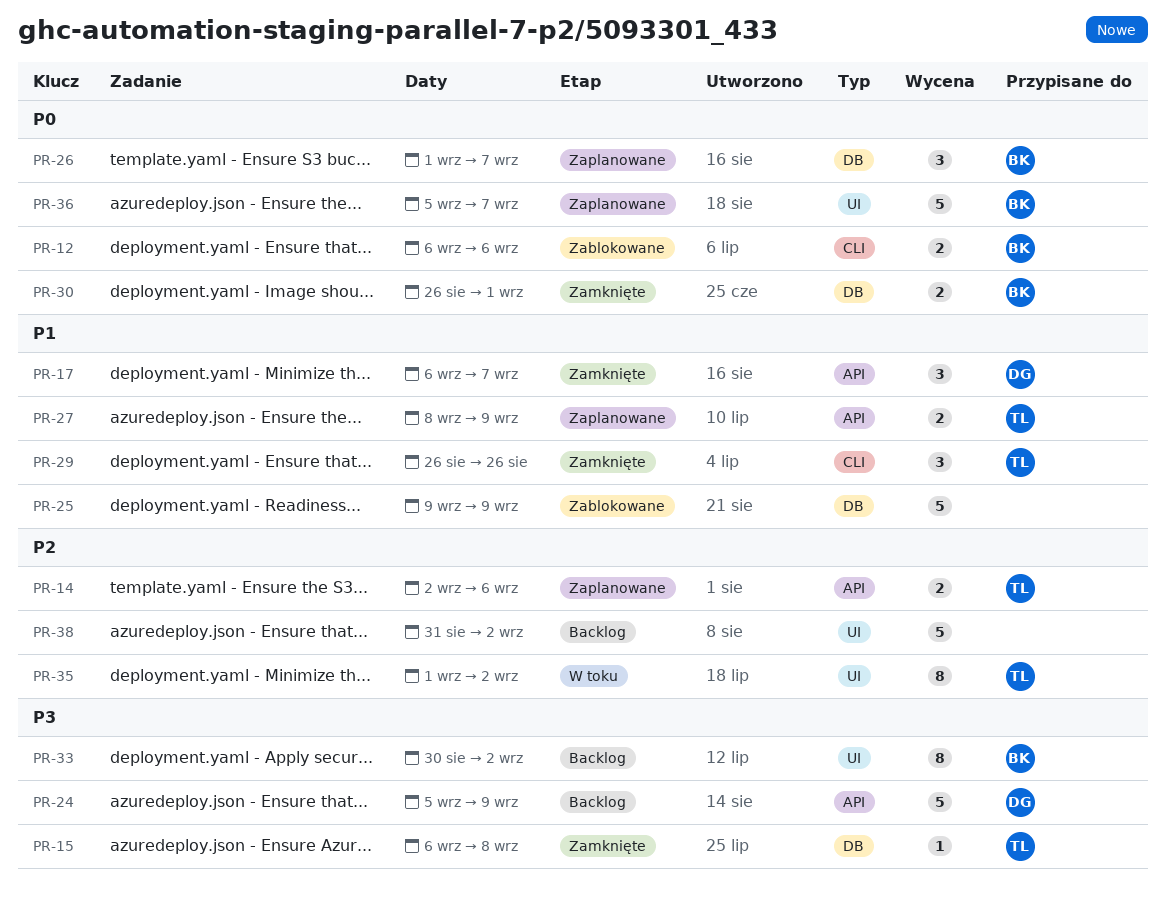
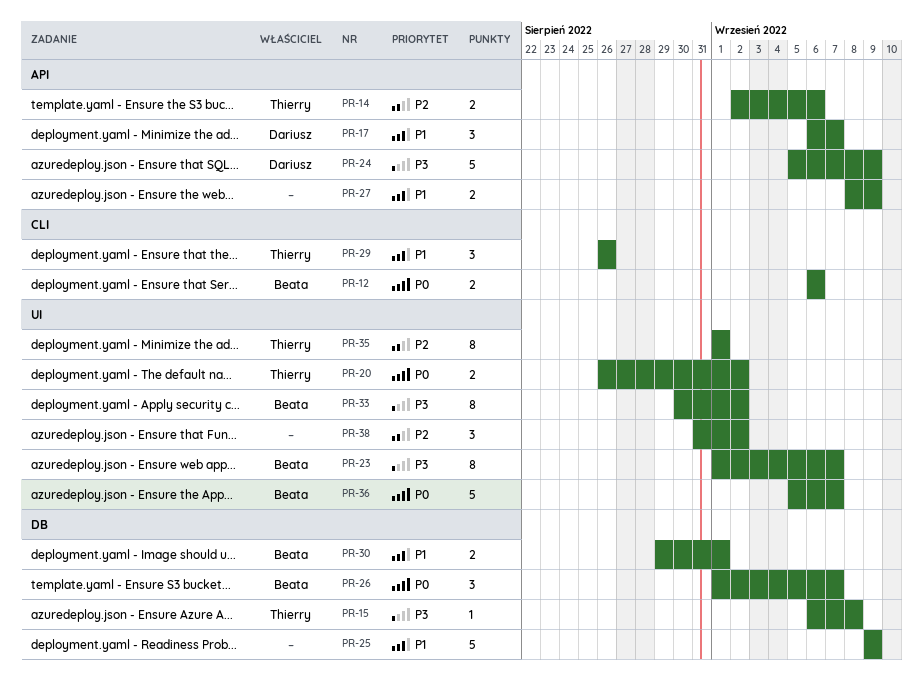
PR-20: none -> present
PR-23: none -> present
PR-27, owner: Thierry -> none
PR-30, priority: P0 -> P1
PR-30, start: Aug 26 -> Aug 29
PR-35, due: Sep 2 -> Sep 1
PR-38, estimate: 5 -> 3

